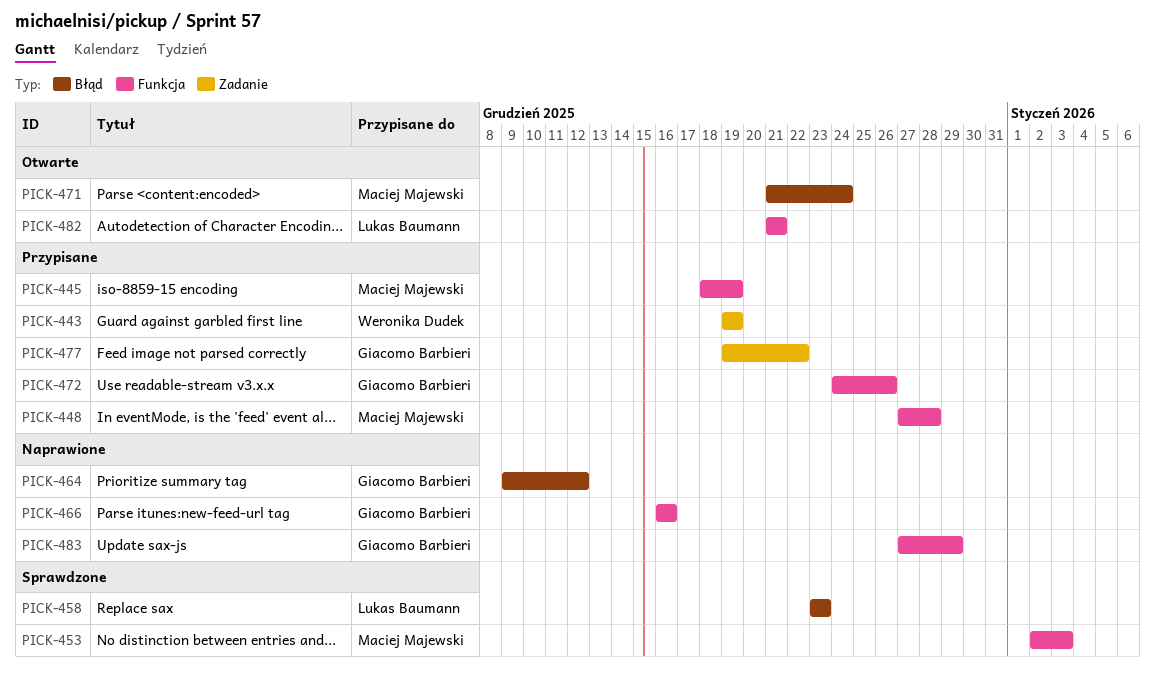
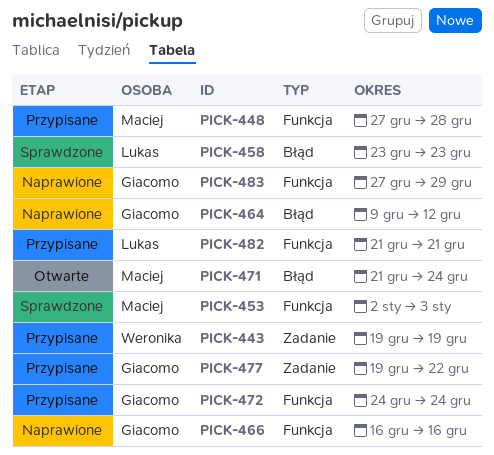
PICK-445: present -> none
PICK-472, due: Dec 26 -> Dec 24
PICK-482, status: Otwarte -> Przypisane

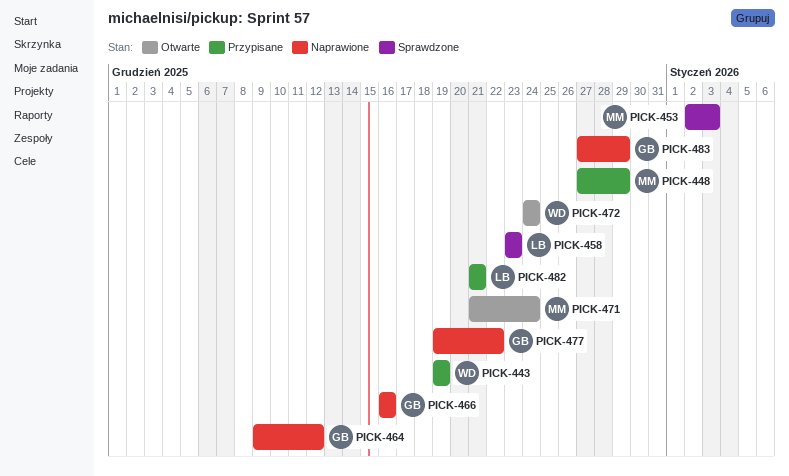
PICK-448, due: Dec 28 -> Dec 29
PICK-472, status: Przypisane -> Otwarte
PICK-472, owner: Giacomo -> Weronika
PICK-477, status: Przypisane -> Naprawione

